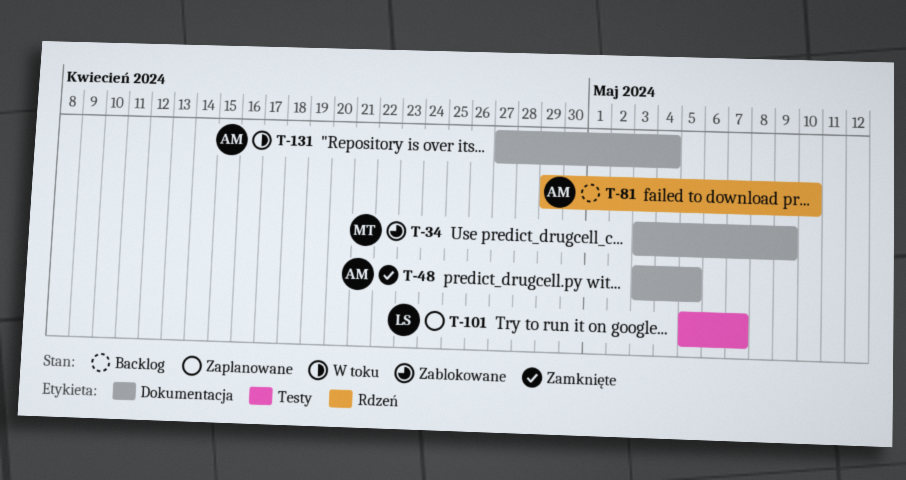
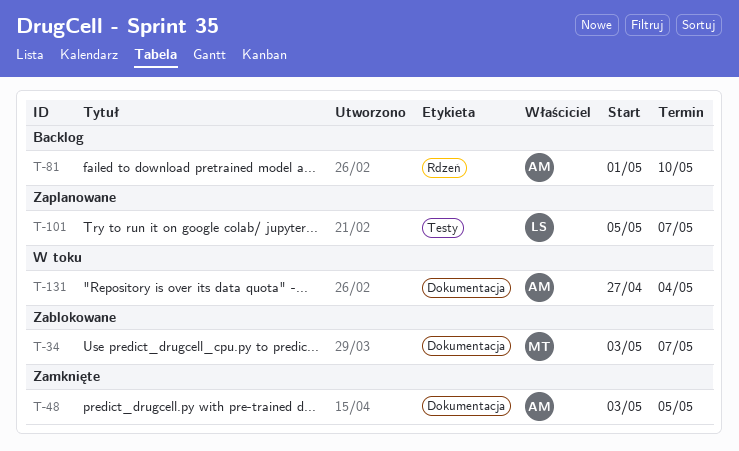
T-34, due: May 9 -> May 7
T-81, start: Apr 29 -> May 1

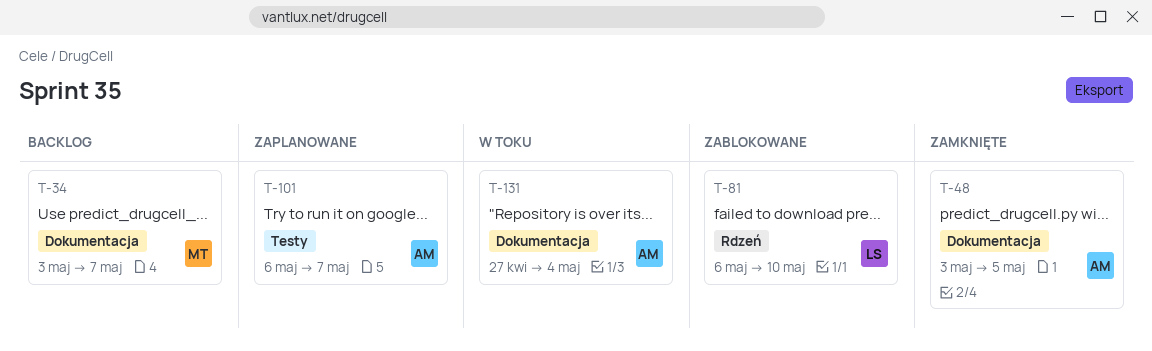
T-34, status: Zablokowane -> Backlog
T-81, status: Backlog -> Zablokowane
T-81, owner: AM -> LS
T-81, start: May 1 -> May 6
T-101, owner: LS -> AM
T-101, start: May 5 -> May 6

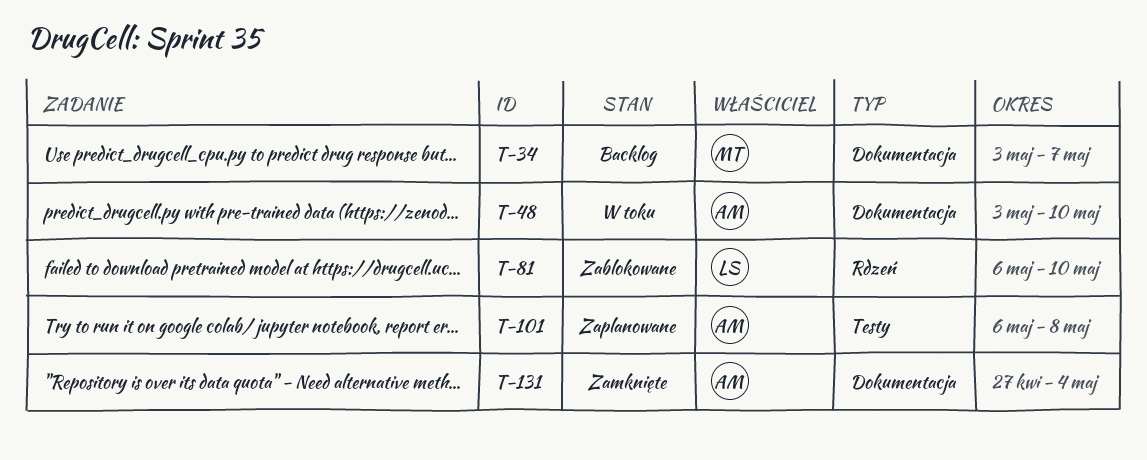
T-48, status: Zamknięte -> W toku
T-48, due: May 5 -> May 10
T-101, due: May 7 -> May 8
T-131, status: W toku -> Zamknięte

